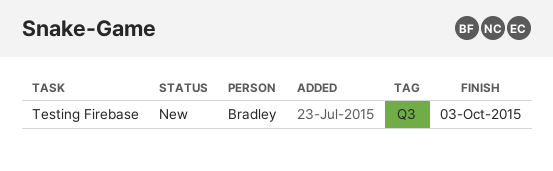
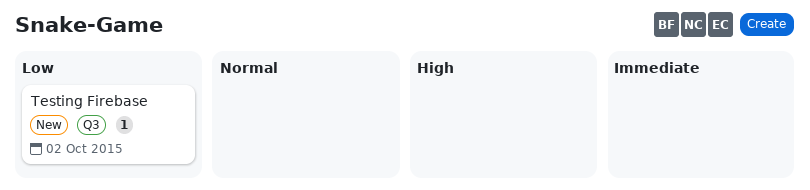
Testing Firebase, due: Oct 3 -> Oct 2

